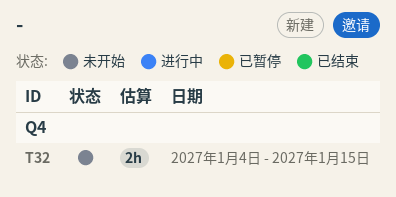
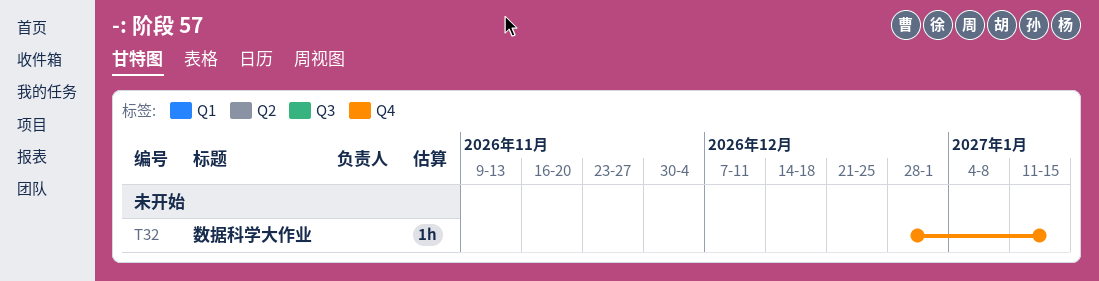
T32, estimate: 2h -> 1h
T32, start: Jan 4 -> Dec 28

